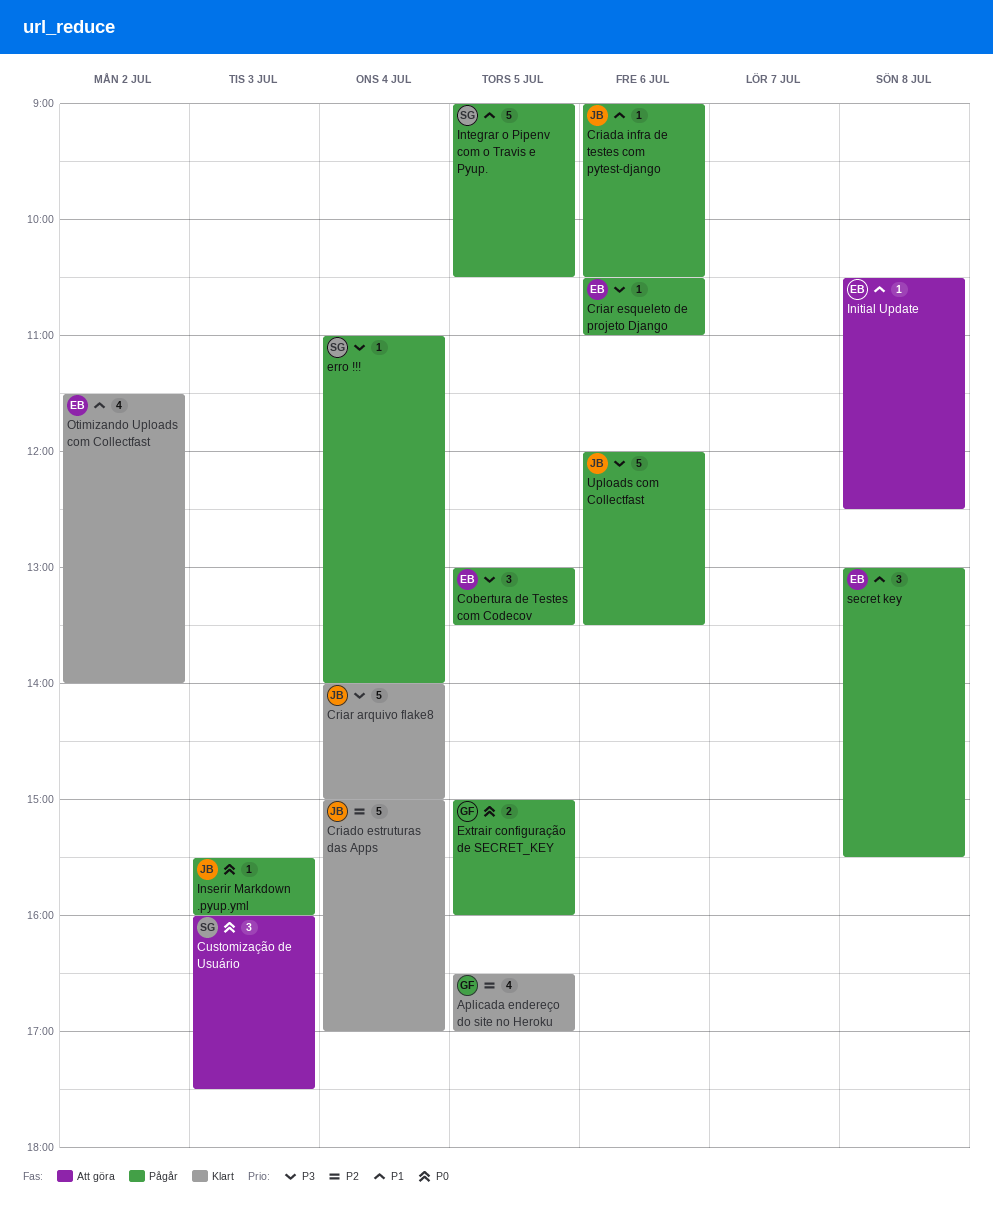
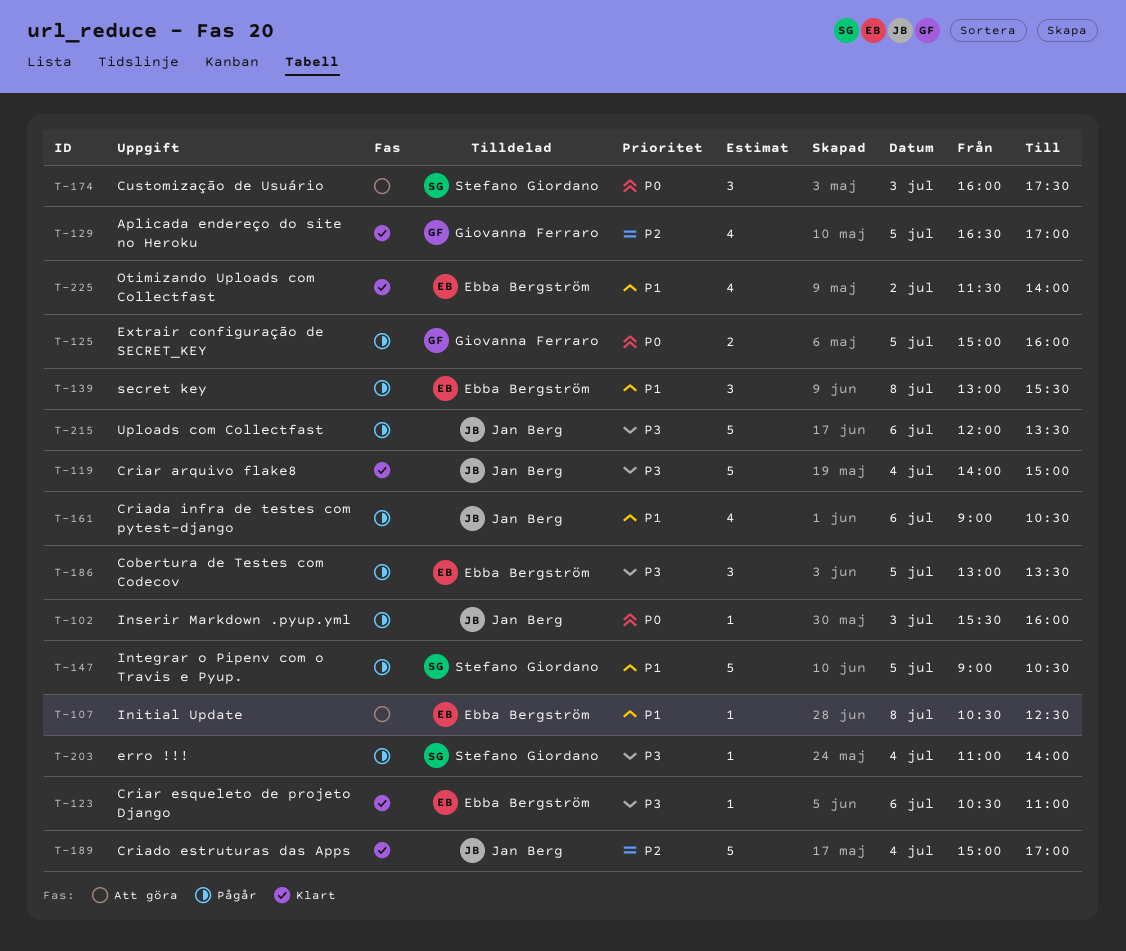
Criada infra de testes com pytest-django, estimate: 1 -> 4
Criar esqueleto de projeto Django, status: Pågår -> Klart

